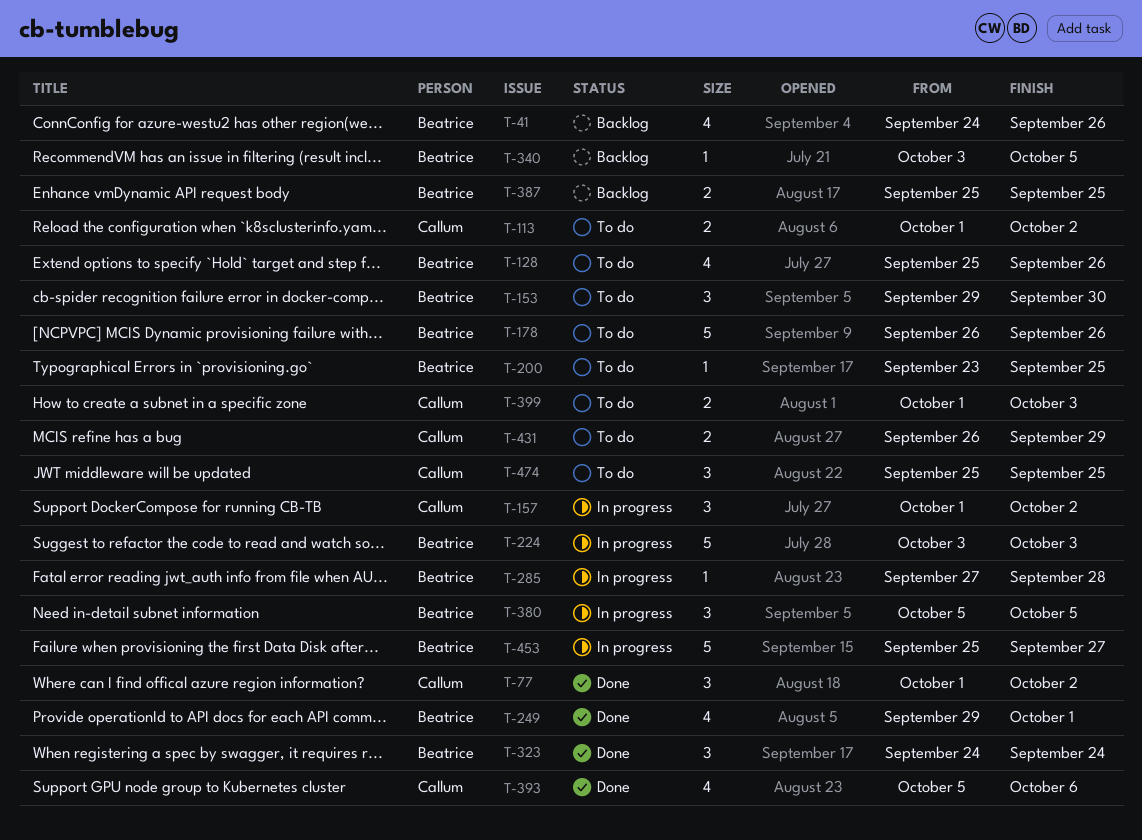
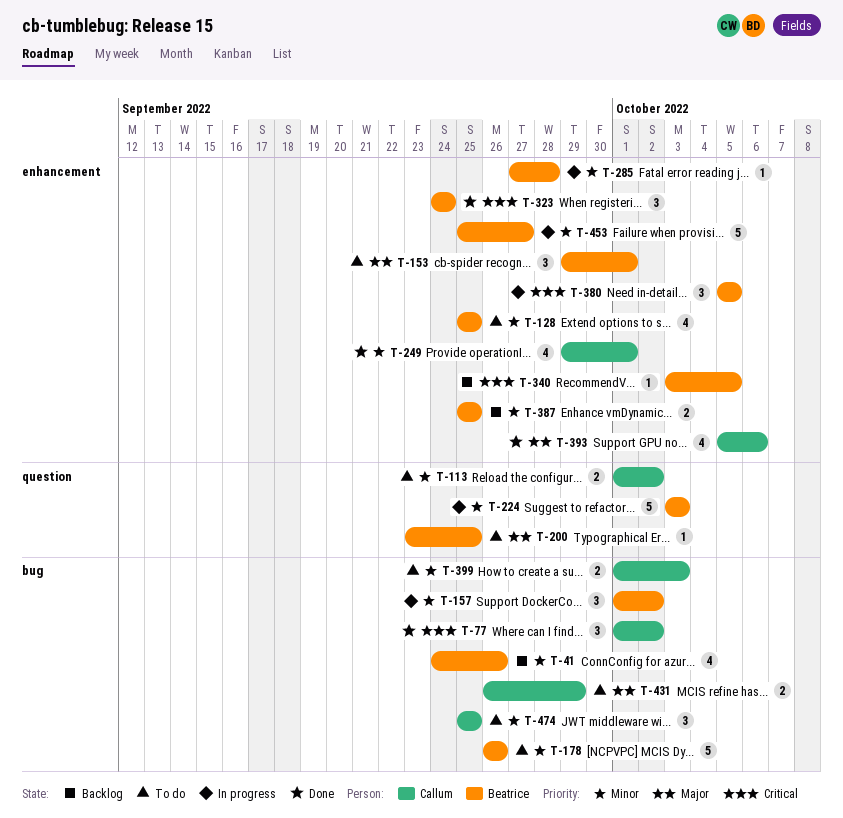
T-128, due: Sep 26 -> Sep 25
T-153, due: Sep 30 -> Oct 1
T-157, owner: Callum -> Beatrice
T-249, owner: Beatrice -> Callum

